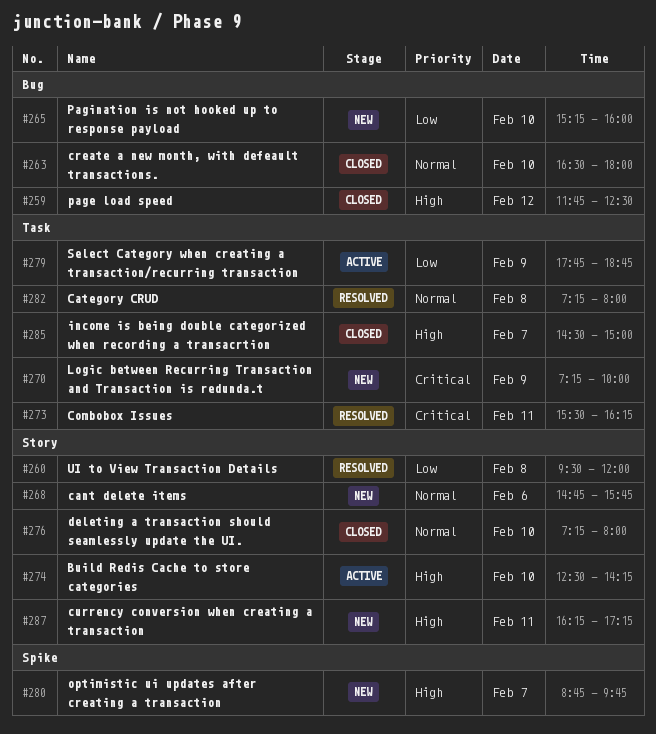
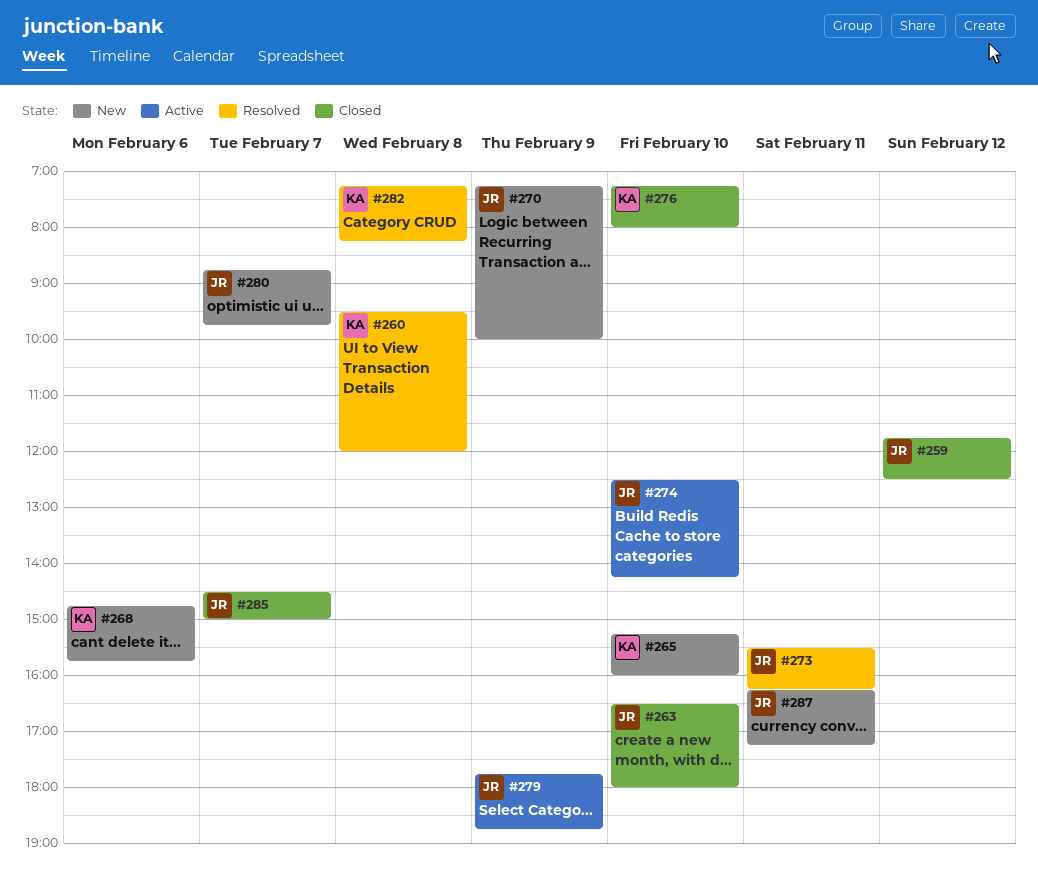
#282, ends: 08:00 -> 08:15

